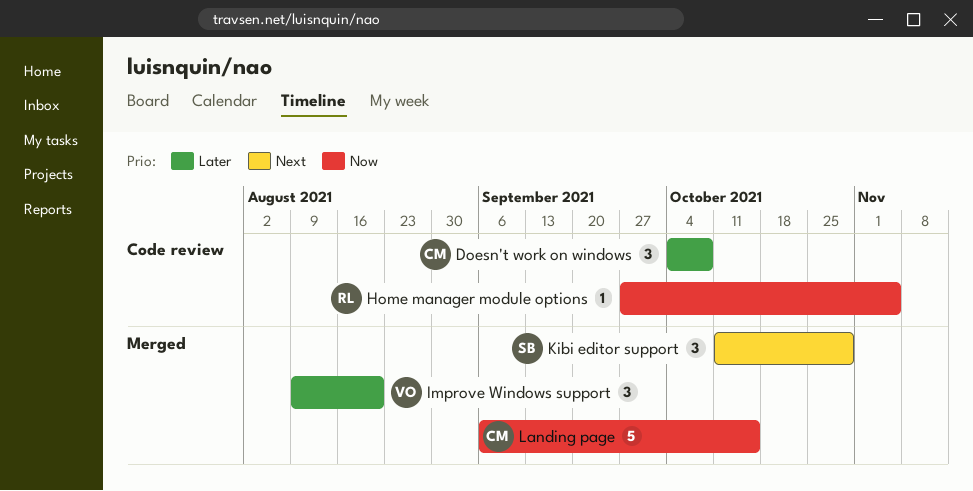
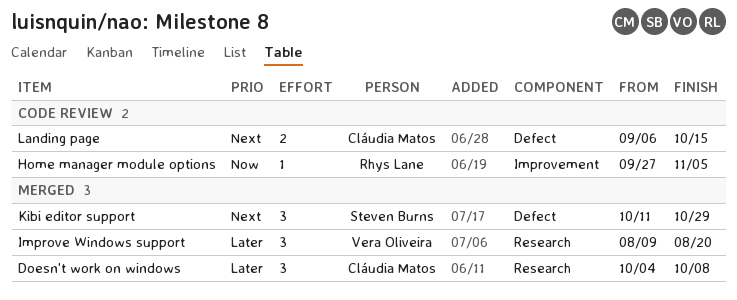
Doesn't work on windows, status: Code review -> Merged
Landing page, status: Merged -> Code review
Landing page, priority: Now -> Next
Landing page, estimate: 5 -> 2

